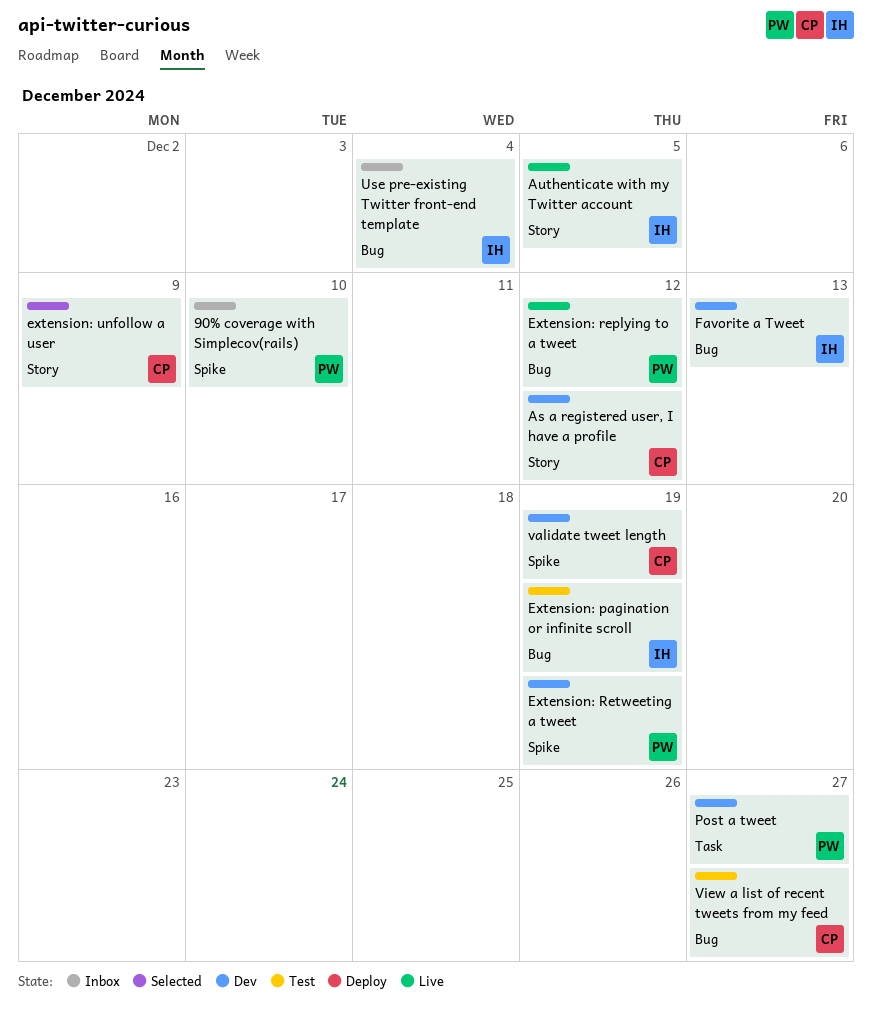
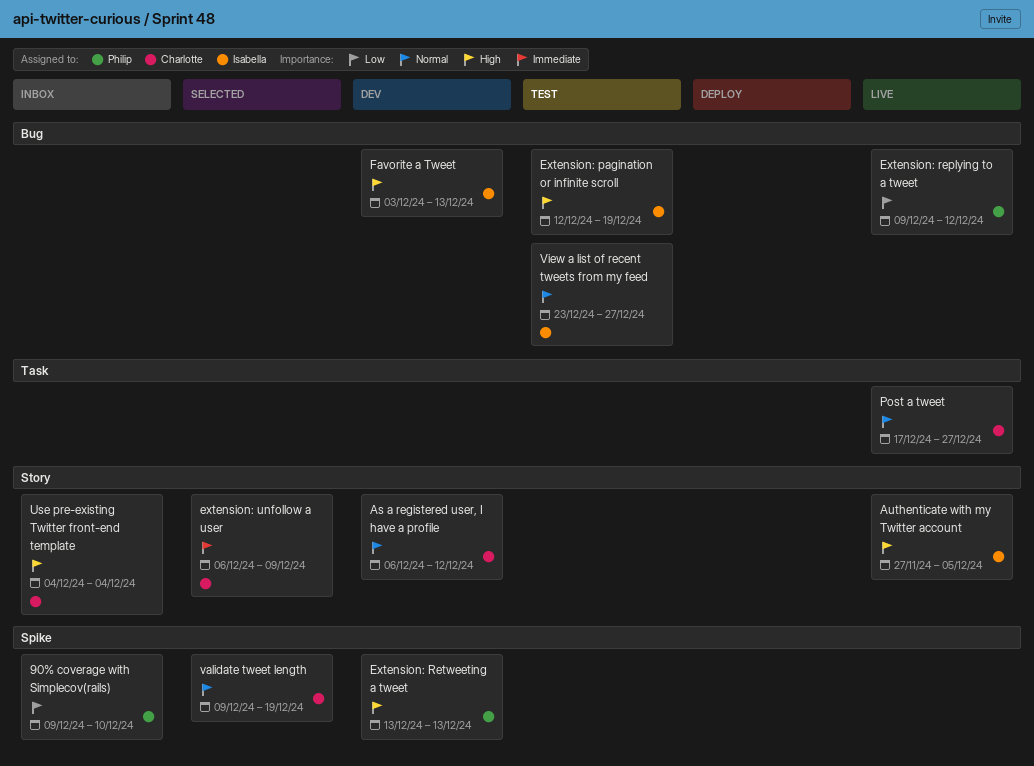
Extension: Retweeting a tweet, due: Dec 19 -> Dec 13
Post a tweet, status: Dev -> Live
Post a tweet, owner: Philip -> Charlotte
Use pre-existing Twitter front-end template, owner: Isabella -> Charlotte
Use pre-existing Twitter front-end template, label: Bug -> Story
validate tweet length, status: Dev -> Selected
View a list of recent tweets from my feed, owner: Charlotte -> Isabella

